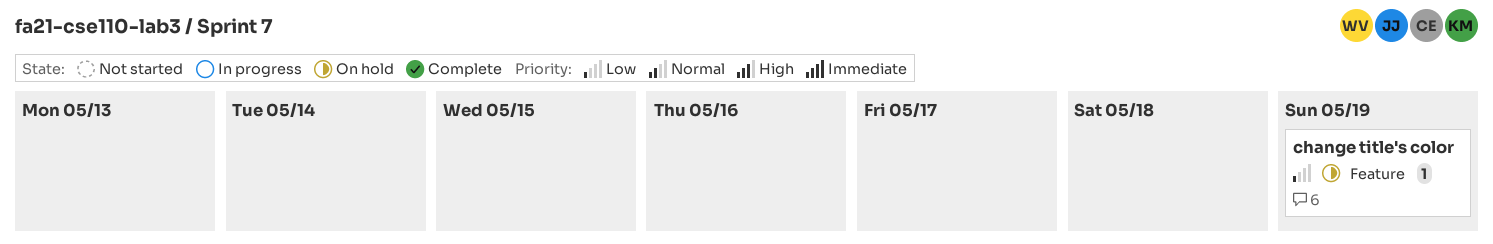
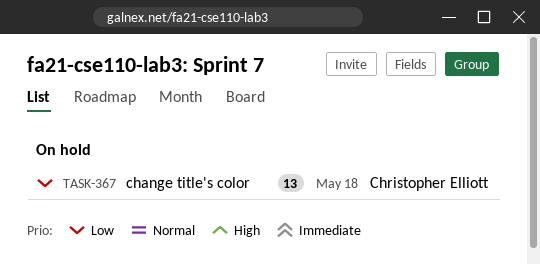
change title's color, estimate: 1 -> 13
change title's color, due: May 19 -> May 18

